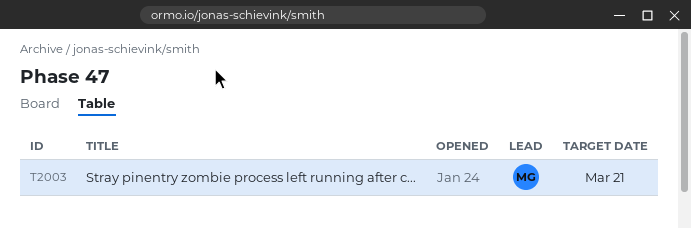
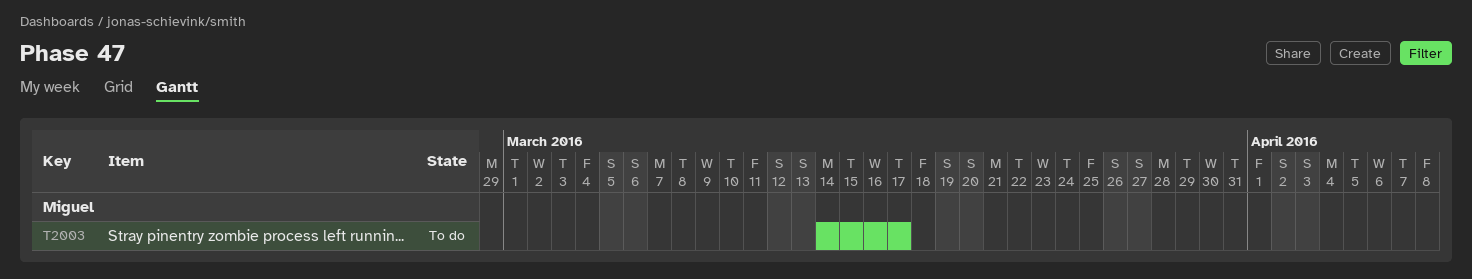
T2003, due: Mar 21 -> Mar 17

